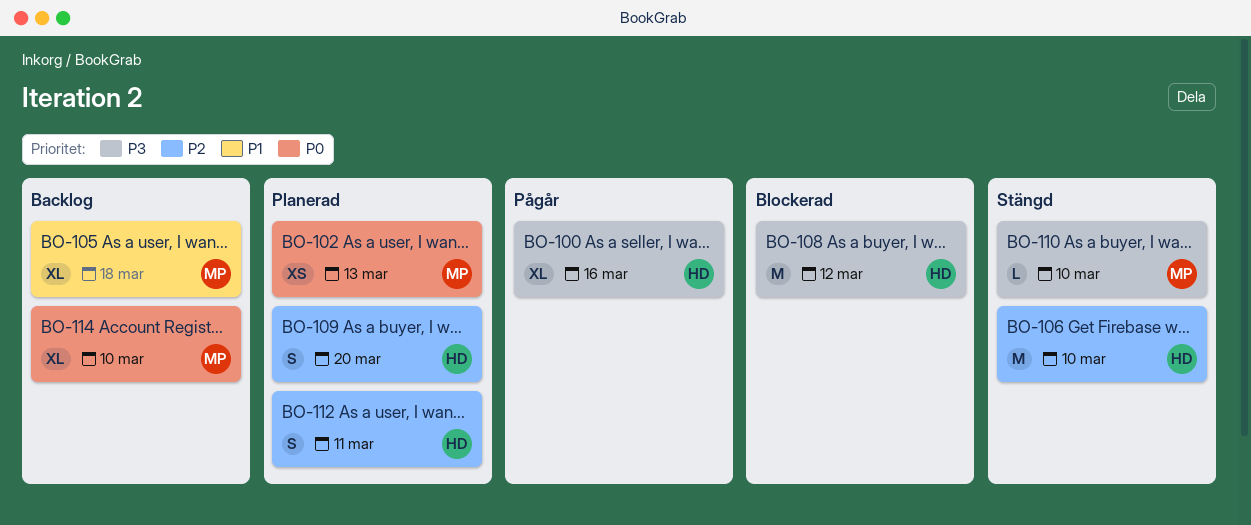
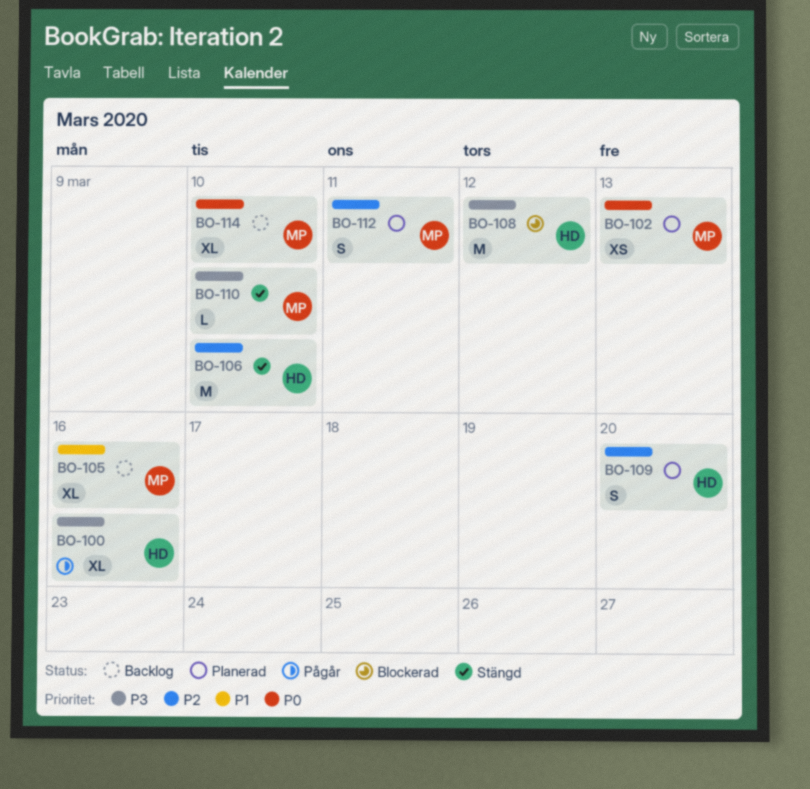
BO-105, due: Mar 18 -> Mar 16
BO-112, owner: HD -> MP

